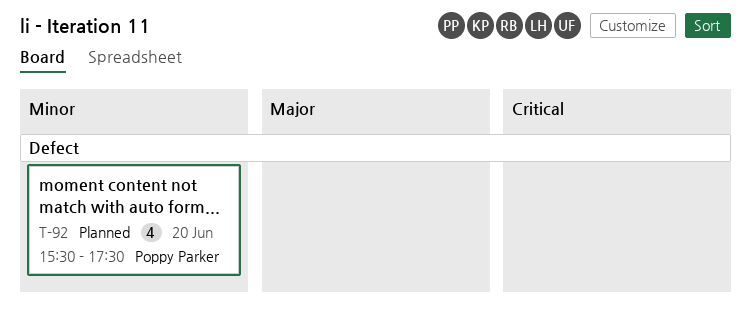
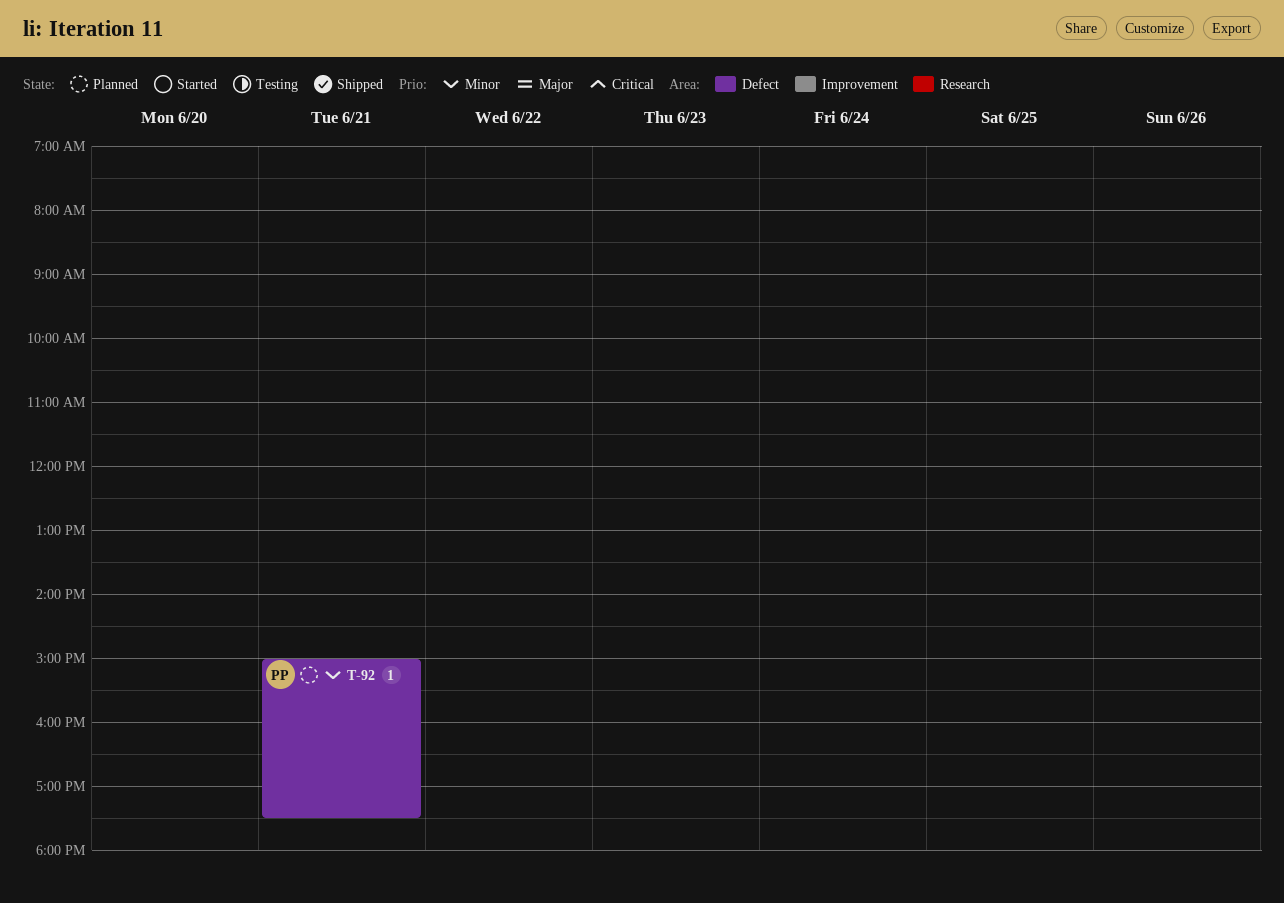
T-92, estimate: 4 -> 1
T-92, day: Jun 20 -> Jun 21
T-92, begins: 15:30 -> 15:00

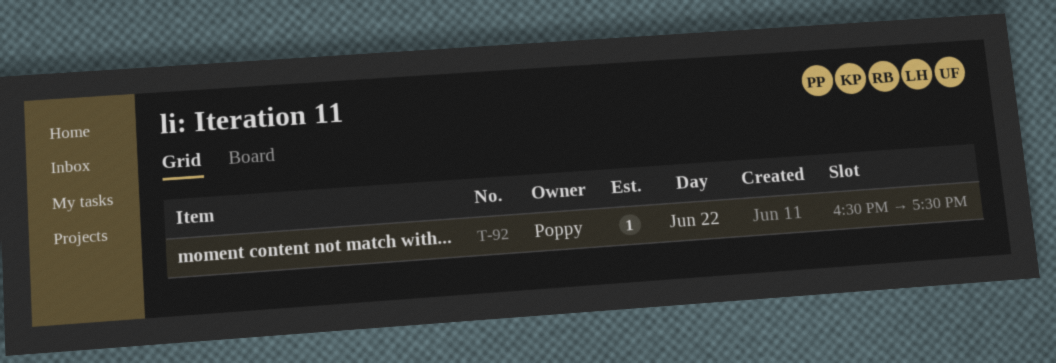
T-92, day: Jun 21 -> Jun 22
T-92, begins: 15:00 -> 16:30

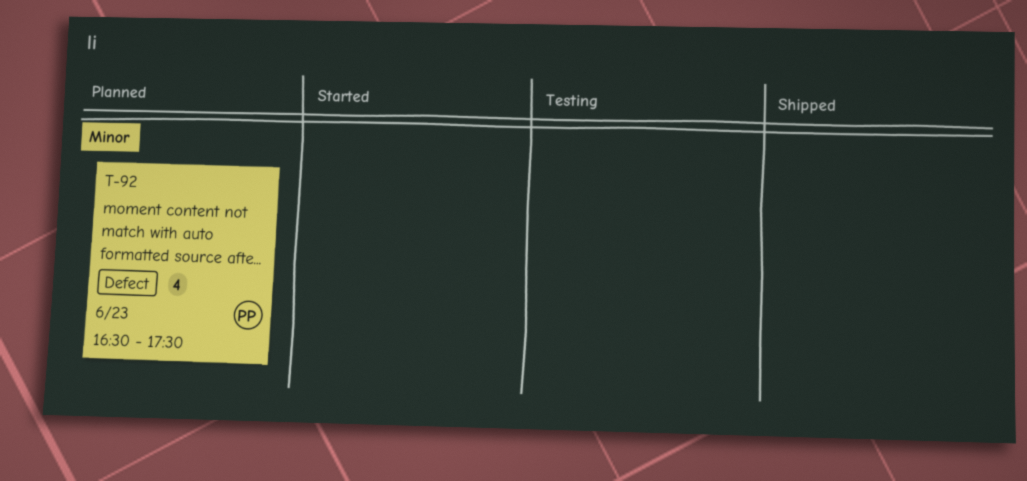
T-92, estimate: 1 -> 4
T-92, day: Jun 22 -> Jun 23

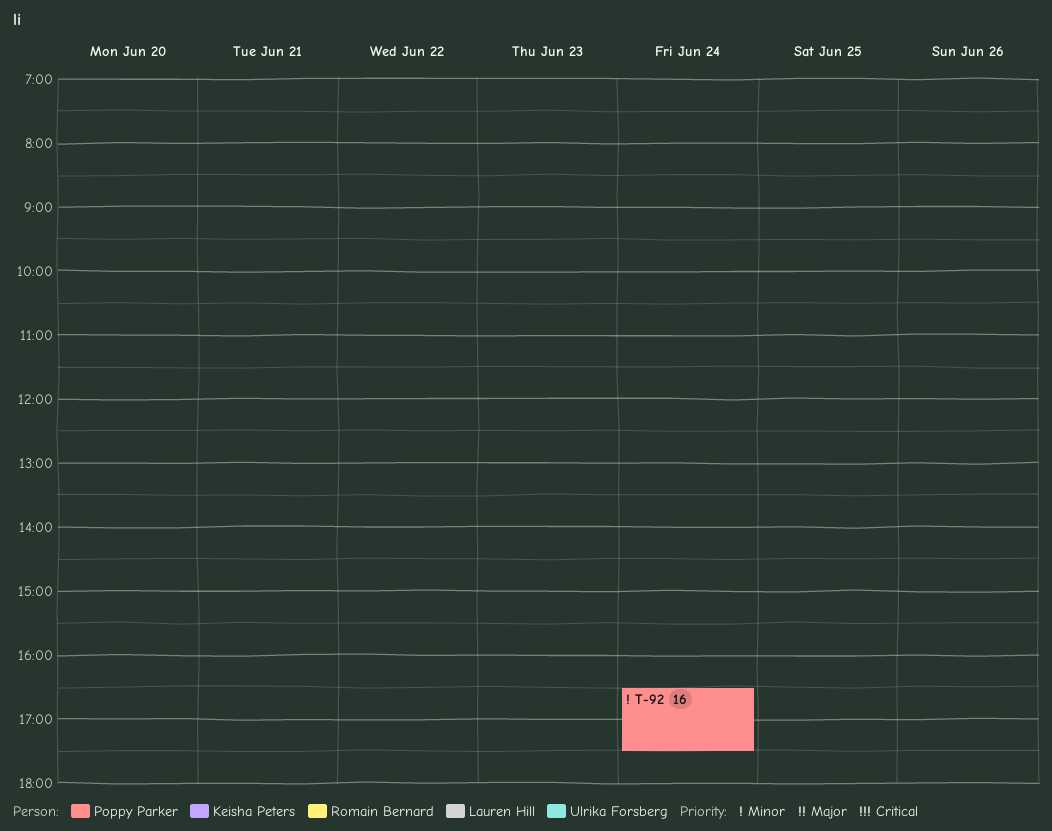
T-92, estimate: 4 -> 16
T-92, day: Jun 23 -> Jun 24

